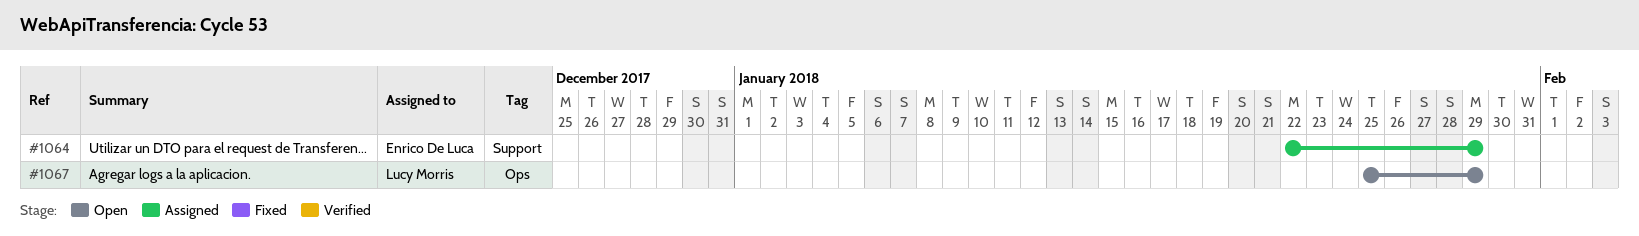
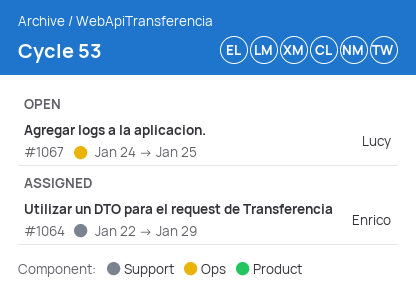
#1067, start: Jan 25 -> Jan 24
#1067, due: Jan 29 -> Jan 25

